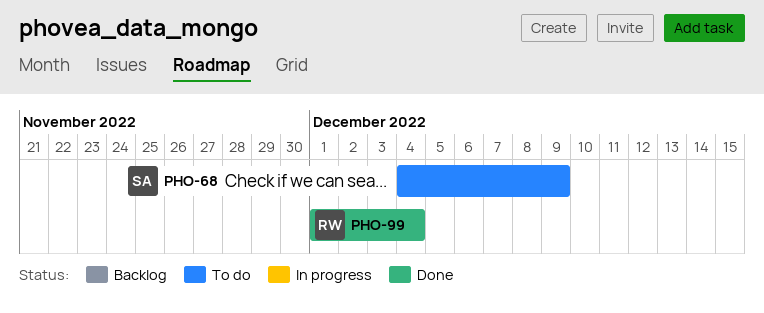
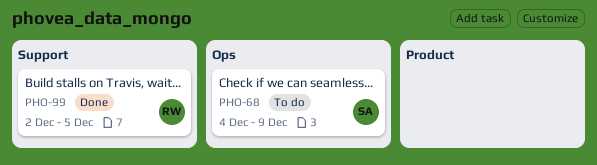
PHO-99, start: Dec 1 -> Dec 2
PHO-99, due: Dec 4 -> Dec 5

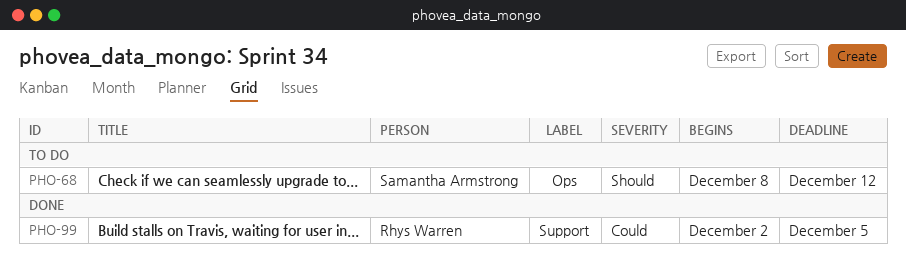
PHO-68, start: Dec 4 -> Dec 8
PHO-68, due: Dec 9 -> Dec 12

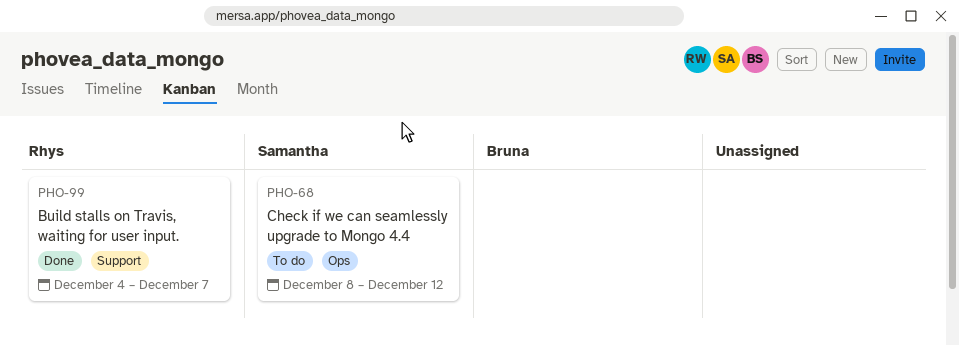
PHO-99, start: Dec 2 -> Dec 4
PHO-99, due: Dec 5 -> Dec 7

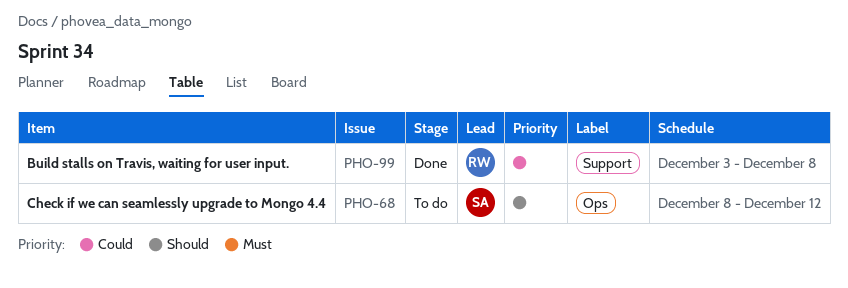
PHO-99, start: Dec 4 -> Dec 3
PHO-99, due: Dec 7 -> Dec 8

